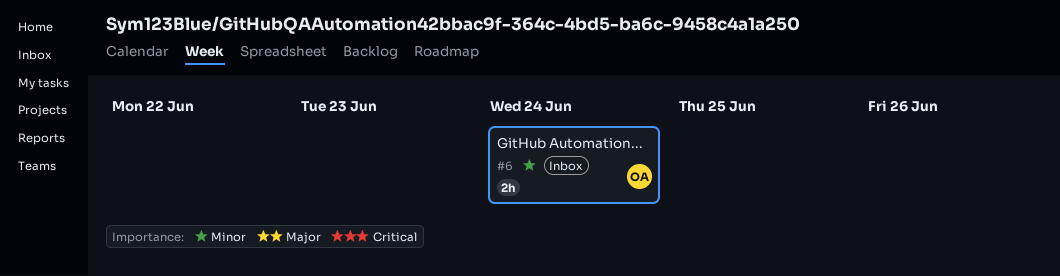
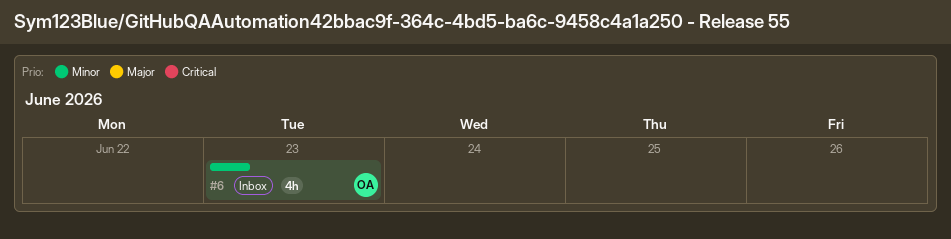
#6, estimate: 2h -> 4h
#6, due: Jun 24 -> Jun 23

